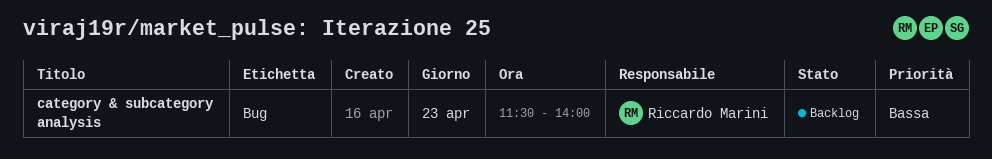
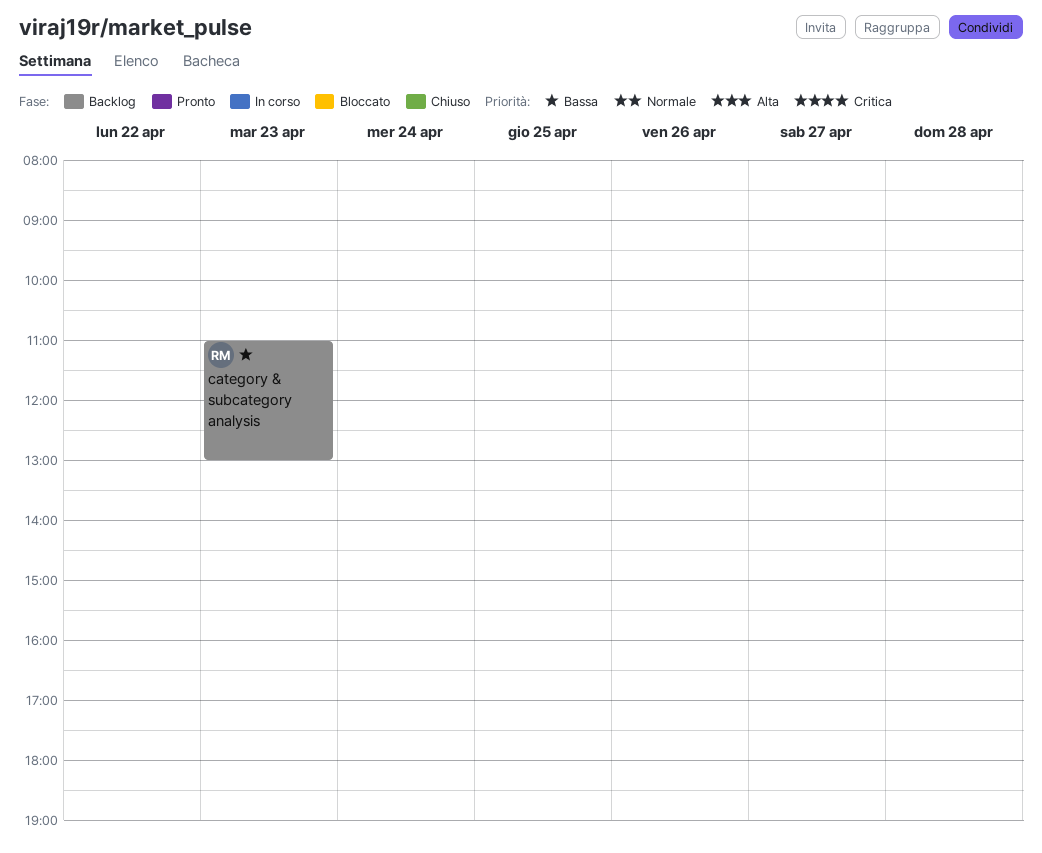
category & subcategory analysis, begins: 11:30 -> 11:00
category & subcategory analysis, ends: 14:00 -> 13:00

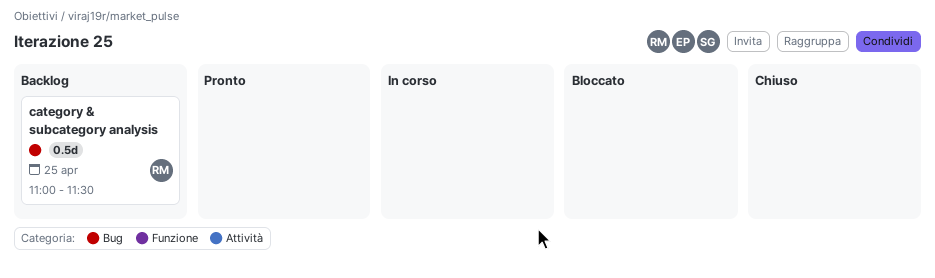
category & subcategory analysis, day: Apr 23 -> Apr 25
category & subcategory analysis, ends: 13:00 -> 11:30

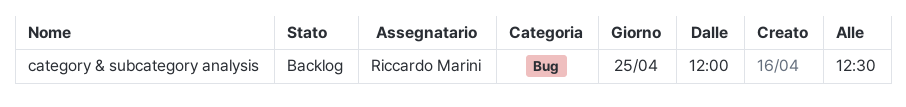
category & subcategory analysis, begins: 11:00 -> 12:00
category & subcategory analysis, ends: 11:30 -> 12:30

